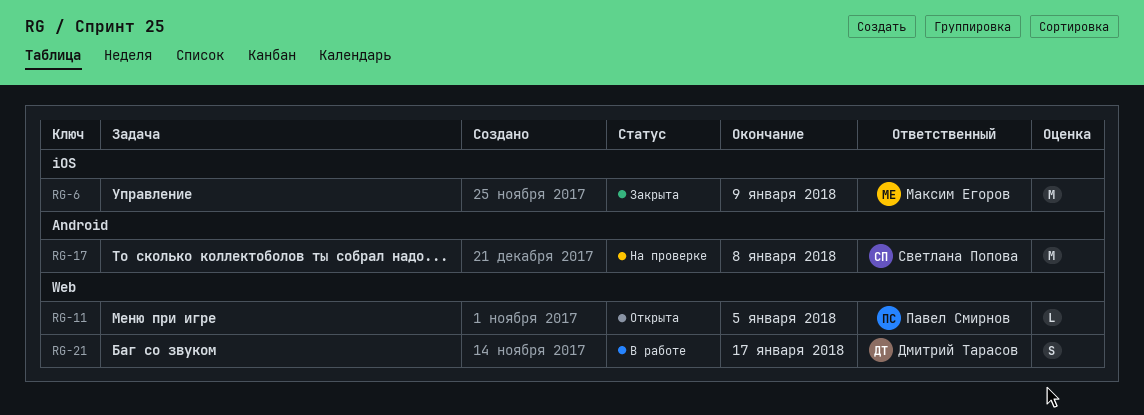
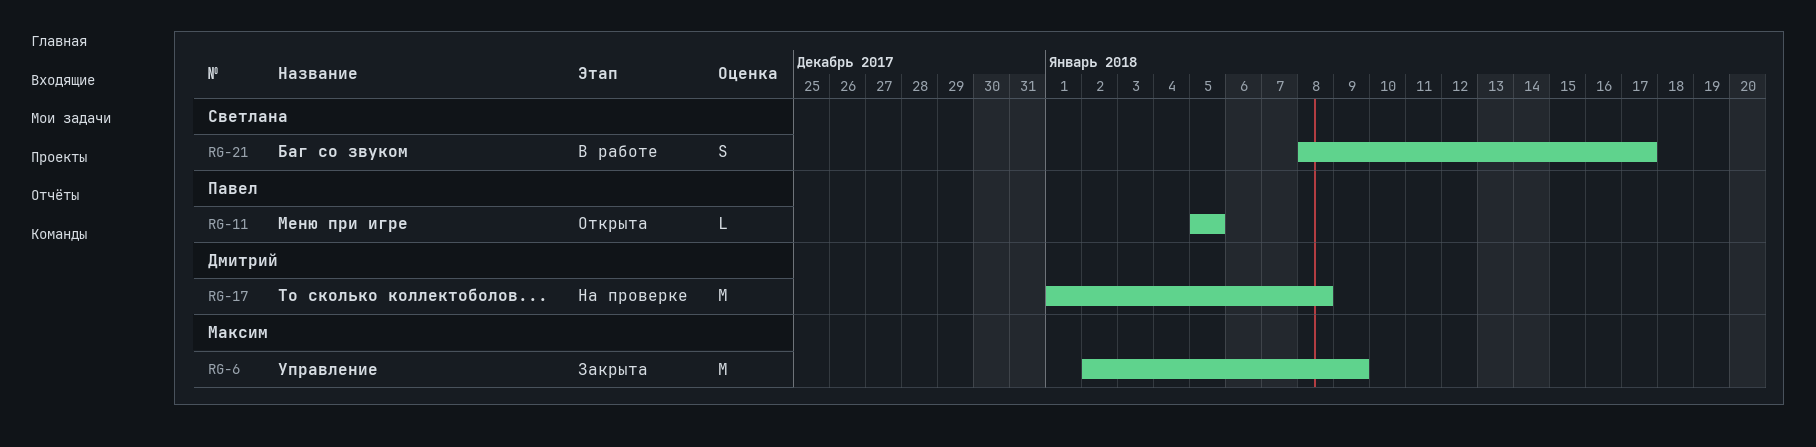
RG-17, owner: Светлана Попова -> Дмитрий Тарасов
RG-21, owner: Дмитрий Тарасов -> Светлана Попова

